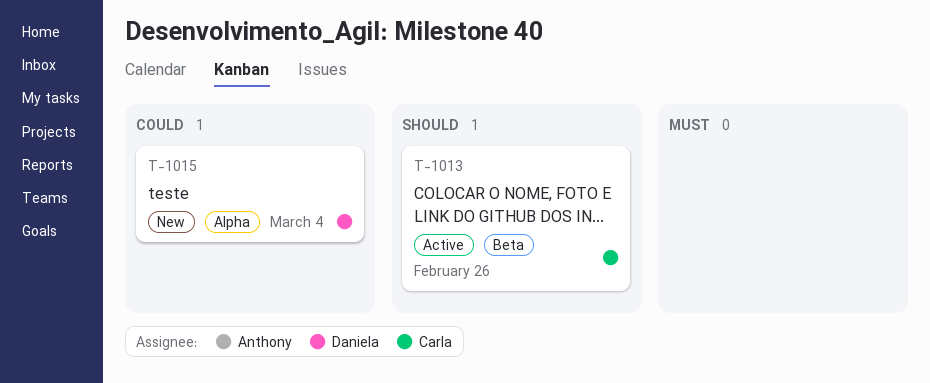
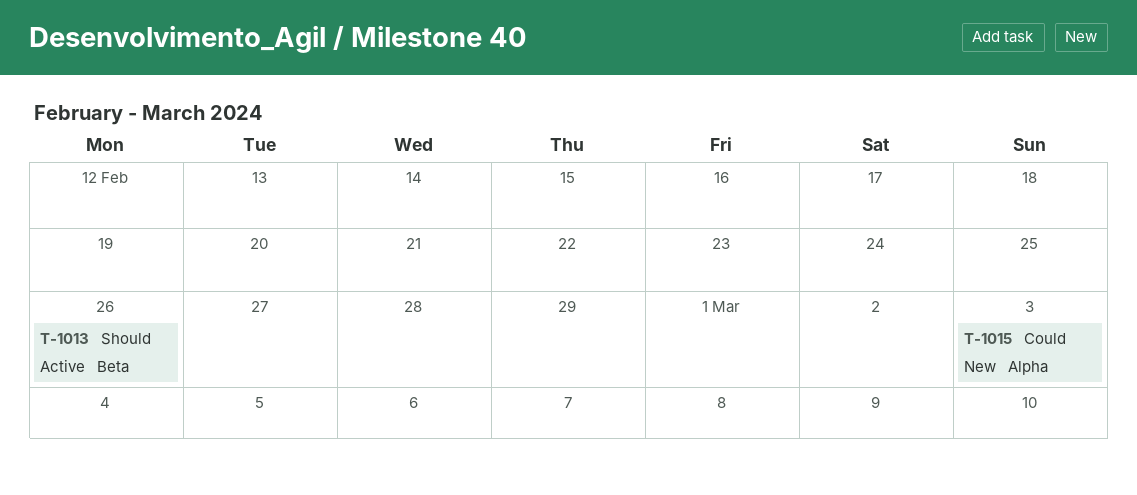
T-1015, due: Mar 4 -> Mar 3

